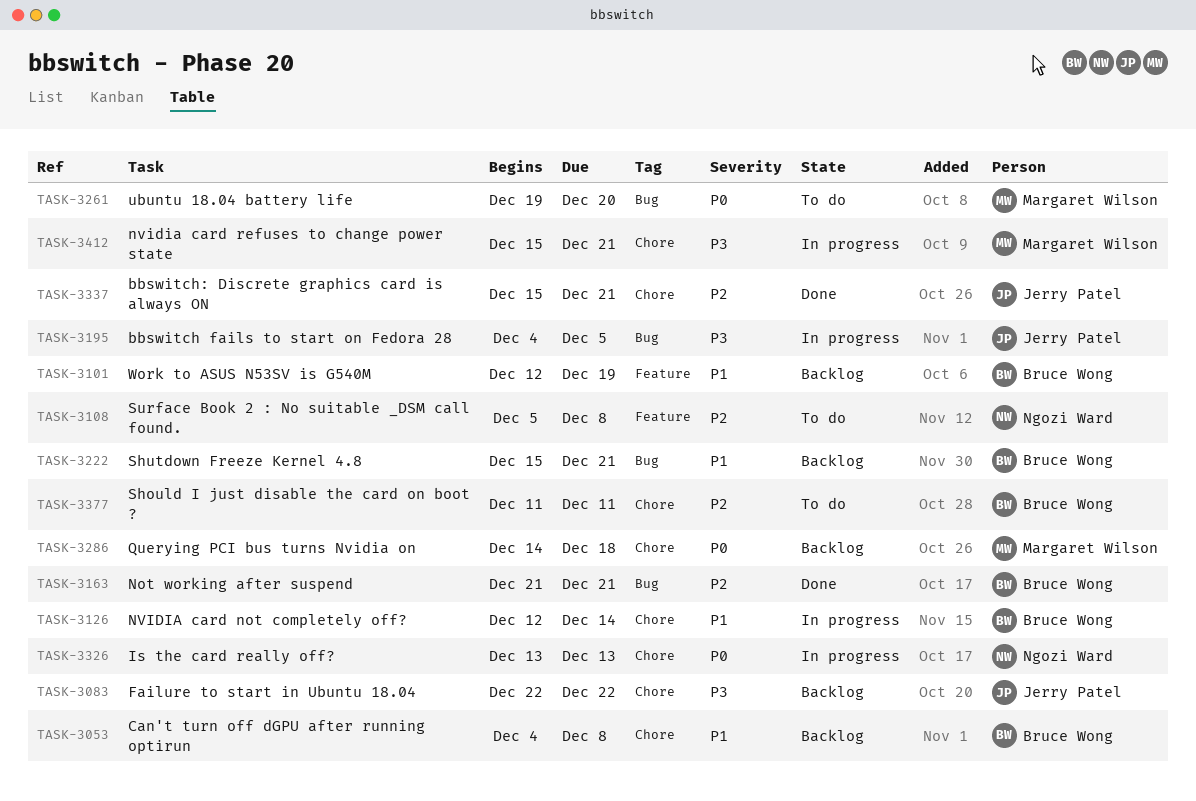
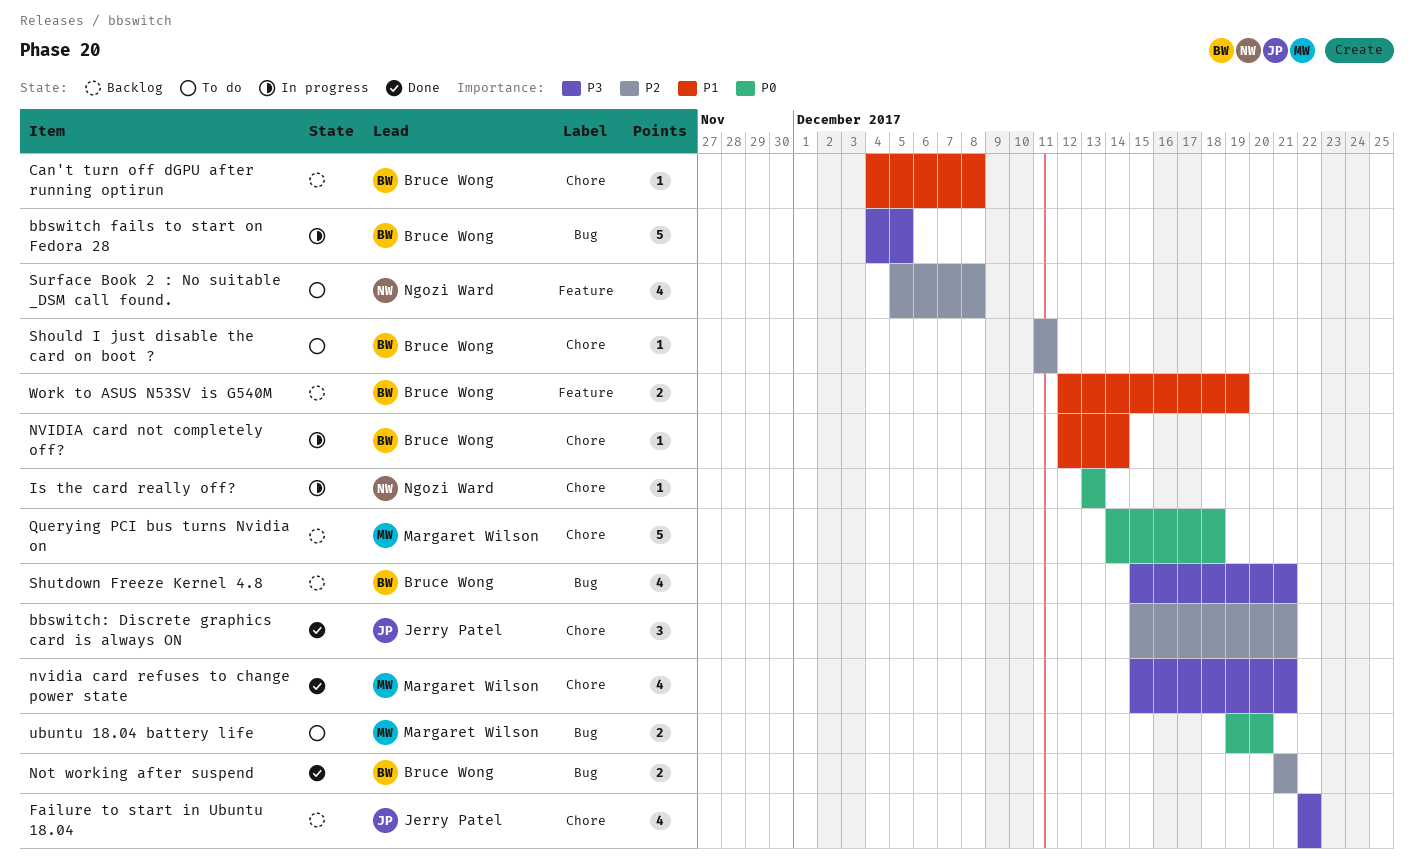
bbswitch fails to start on Fedora 28, owner: Jerry Patel -> Bruce Wong
nvidia card refuses to change power state, status: In progress -> Done
Shutdown Freeze Kernel 4.8, priority: P1 -> P3

